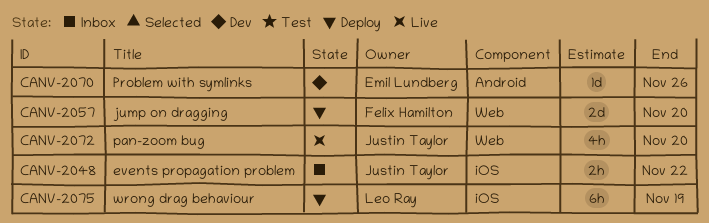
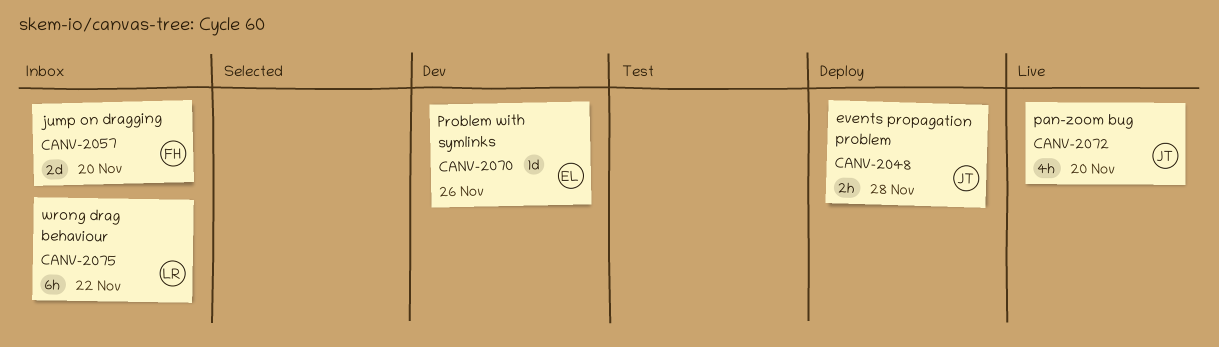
CANV-2048, status: Inbox -> Deploy
CANV-2048, due: Nov 22 -> Nov 28
CANV-2057, status: Deploy -> Inbox
CANV-2075, status: Deploy -> Inbox
CANV-2075, due: Nov 19 -> Nov 22

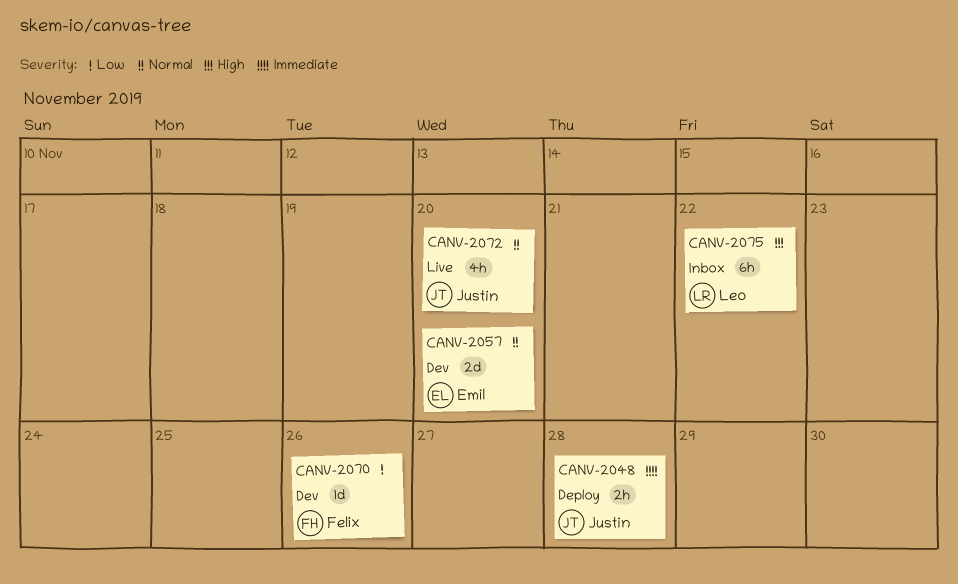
CANV-2057, status: Inbox -> Dev
CANV-2057, owner: Felix -> Emil
CANV-2070, owner: Emil -> Felix

